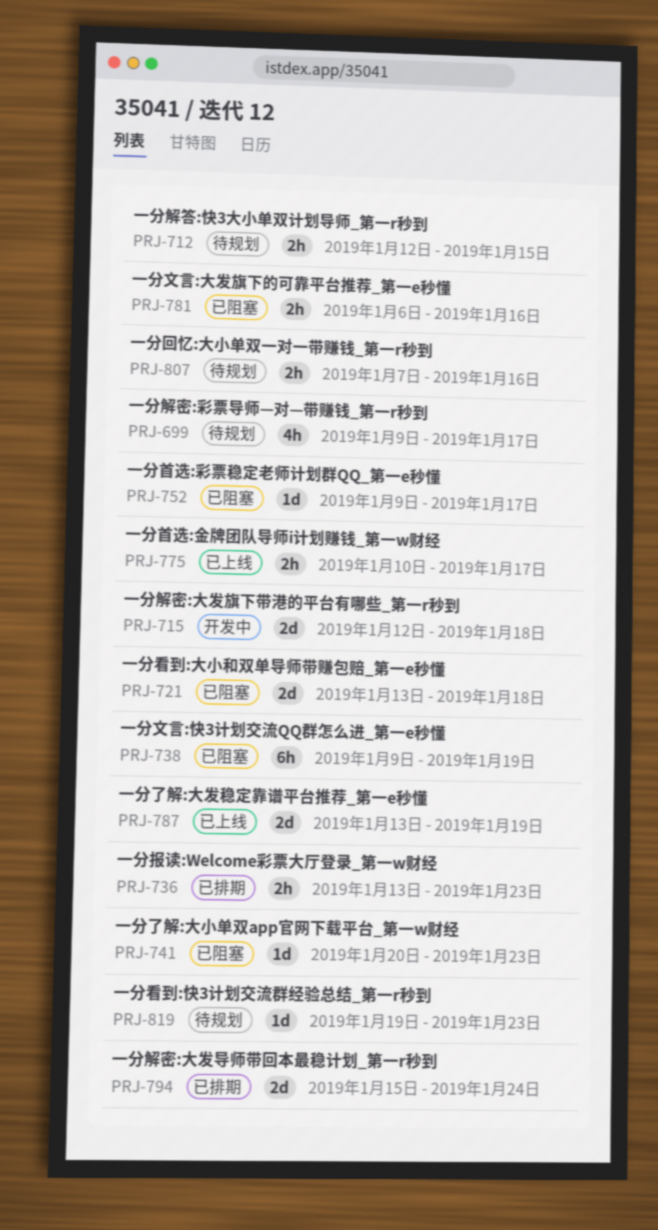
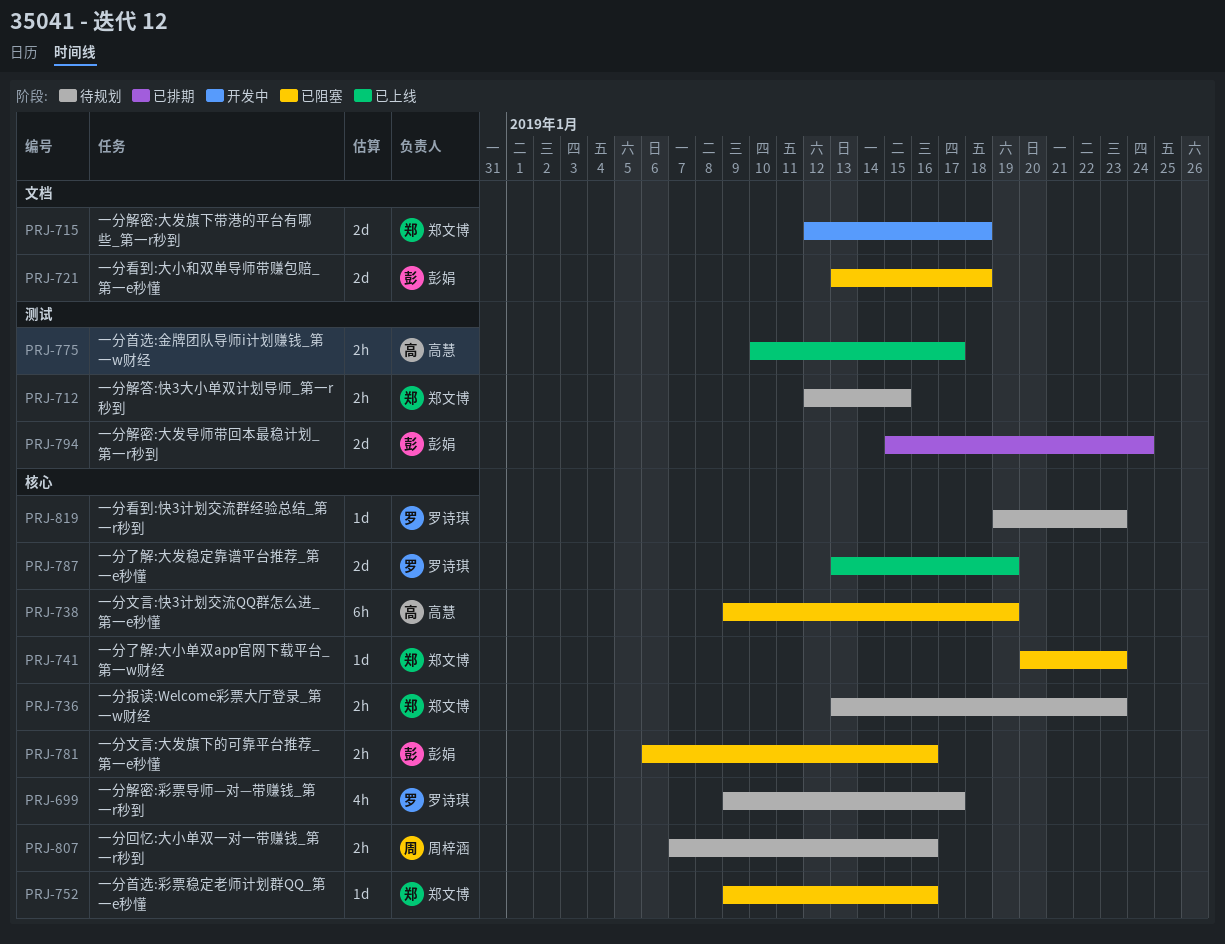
PRJ-736, status: 已排期 -> 待规划
PRJ-752, due: Jan 17 -> Jan 16

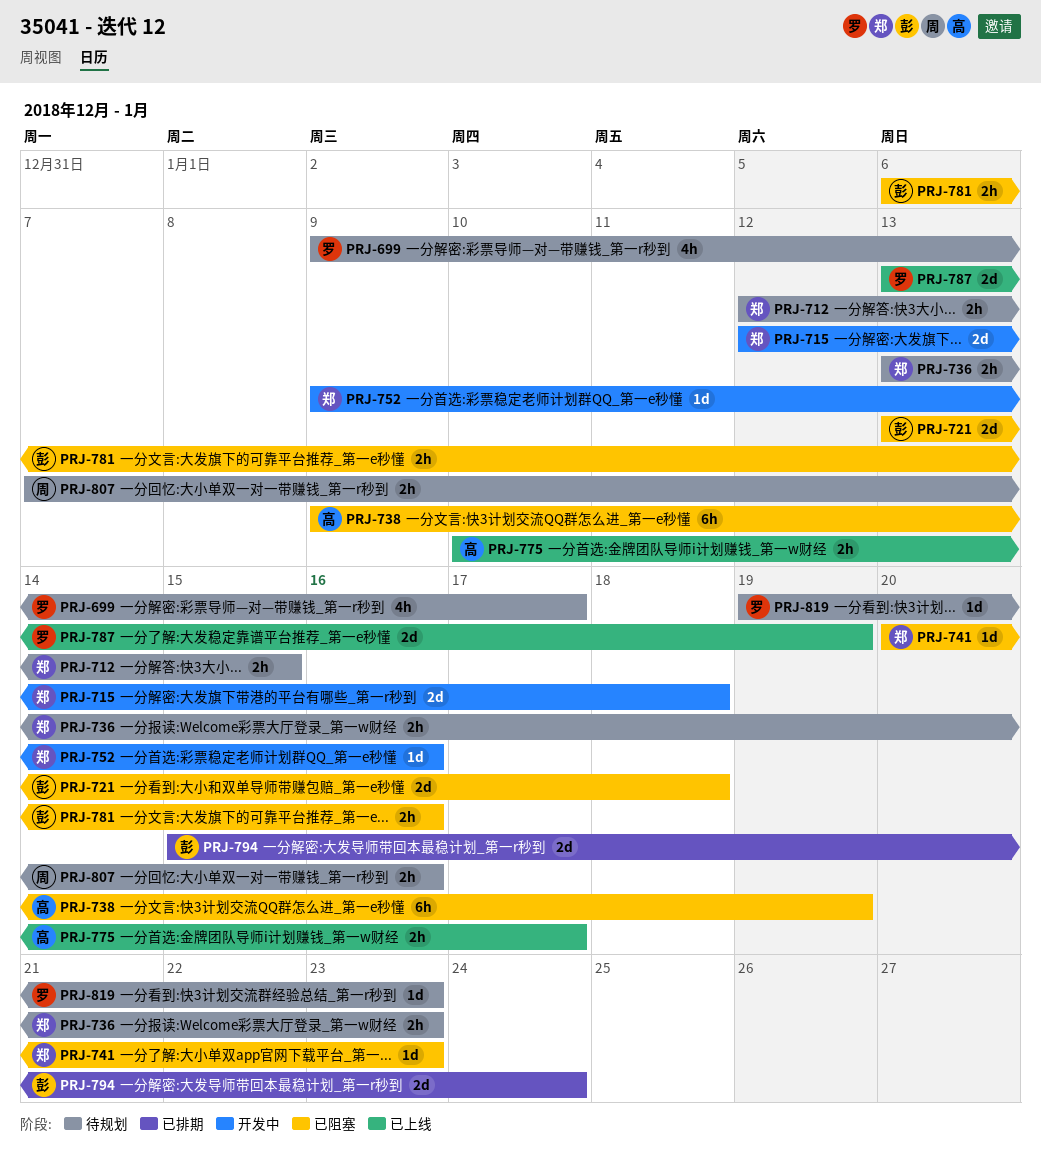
PRJ-752, status: 已阻塞 -> 开发中

